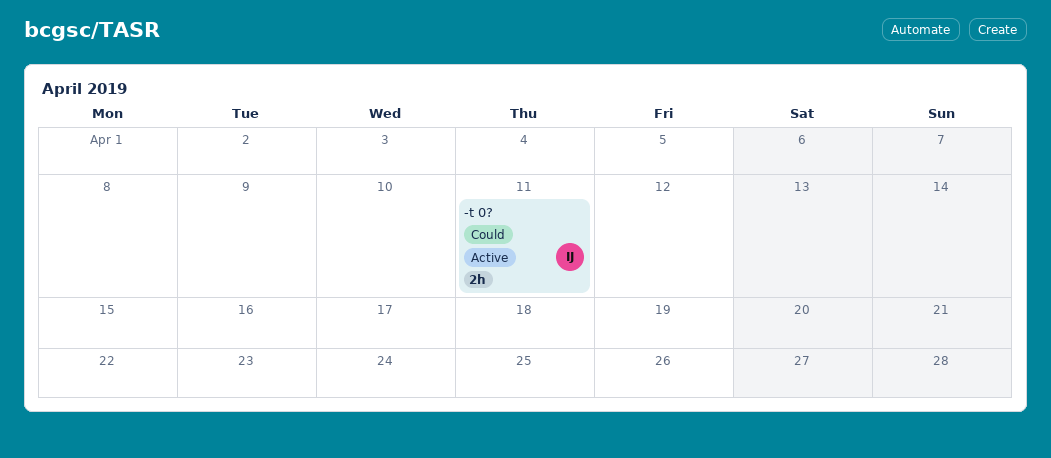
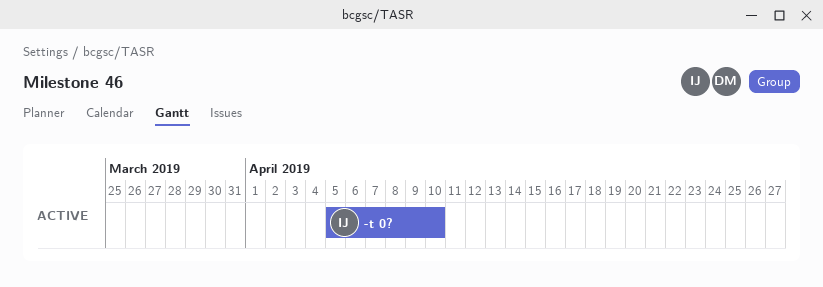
-t 0?, due: Apr 11 -> Apr 10

